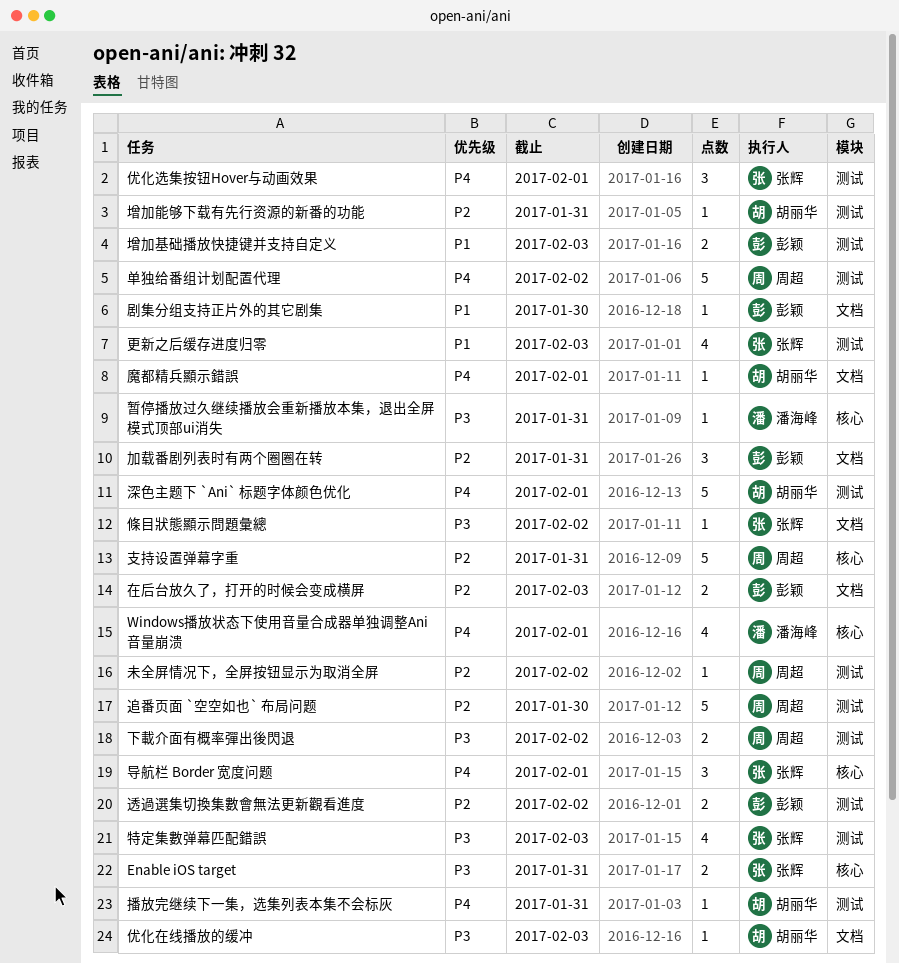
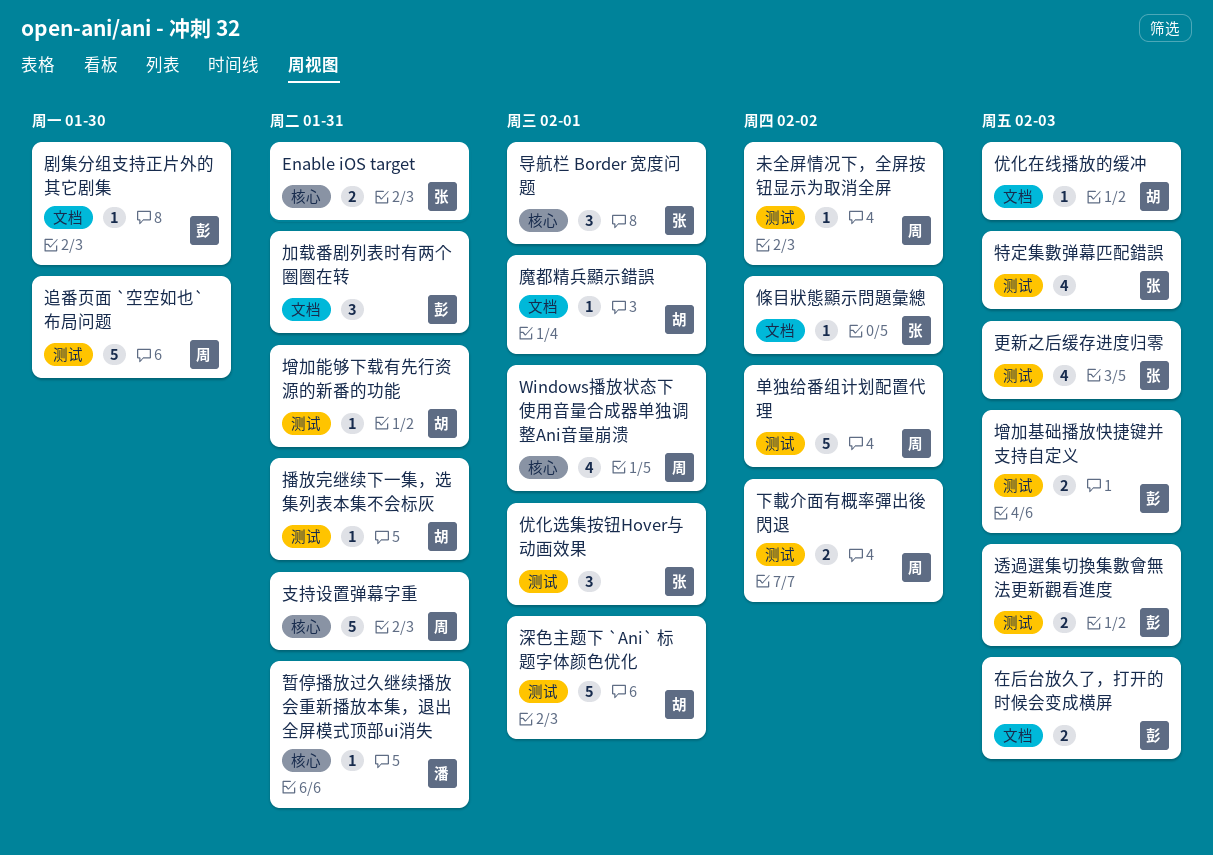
Windows播放状态下使用音量合成器单独调整Ani音量崩溃, owner: 潘海峰 -> 周超
透過選集切換集數會無法更新觀看進度, due: Feb 2 -> Feb 3

